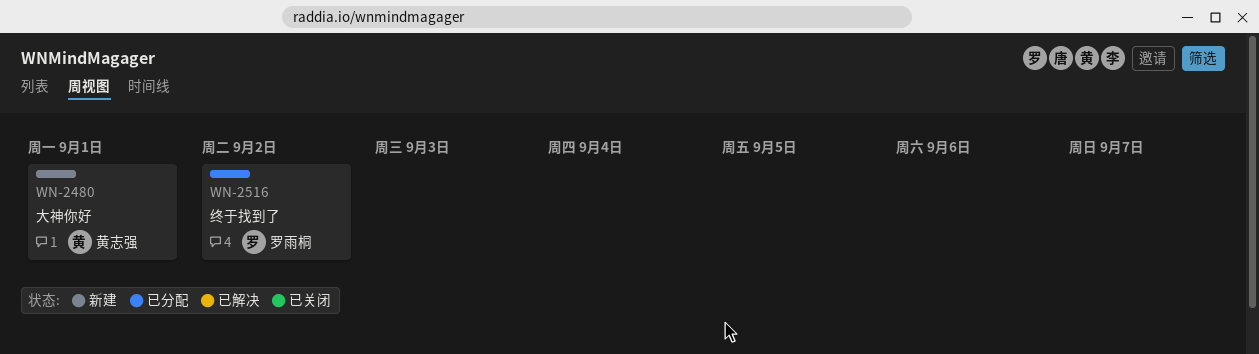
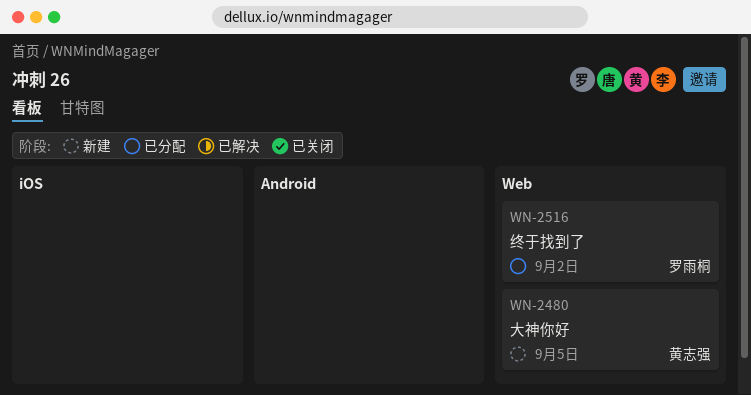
WN-2480, due: Sep 1 -> Sep 5

